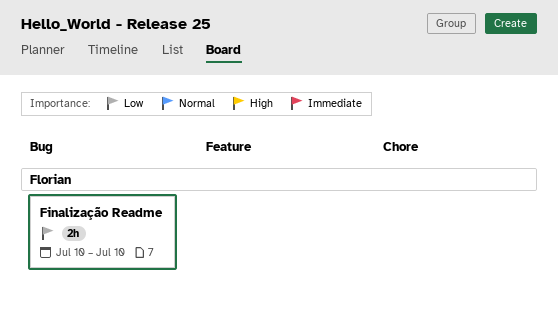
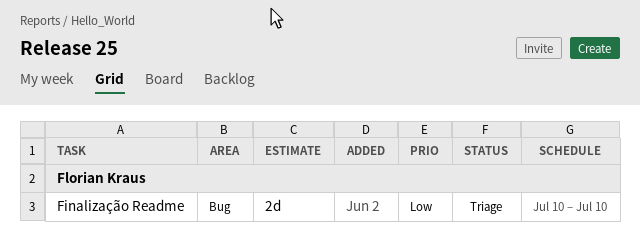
Finalização Readme, estimate: 2h -> 2d

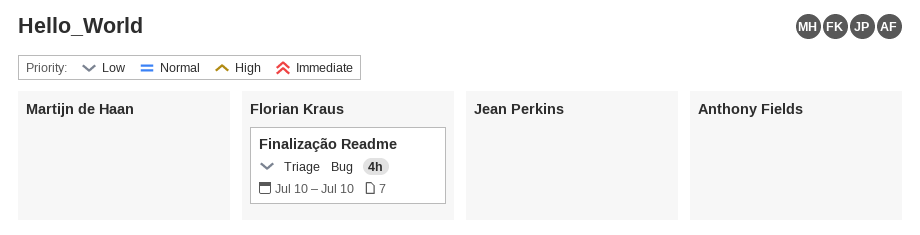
Finalização Readme, estimate: 2d -> 4h

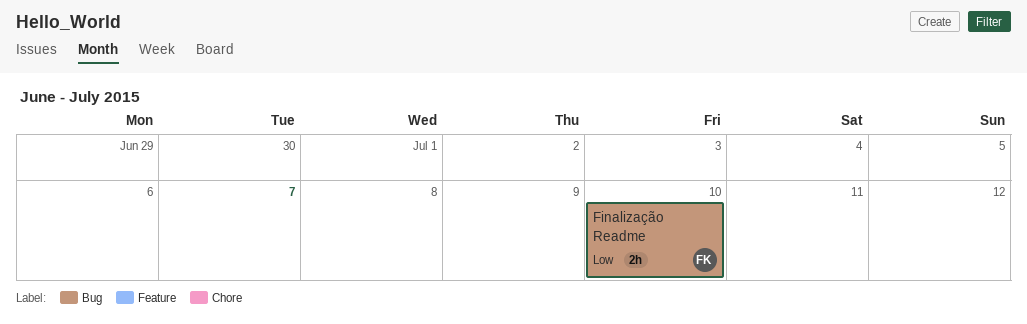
Finalização Readme, estimate: 4h -> 2h

